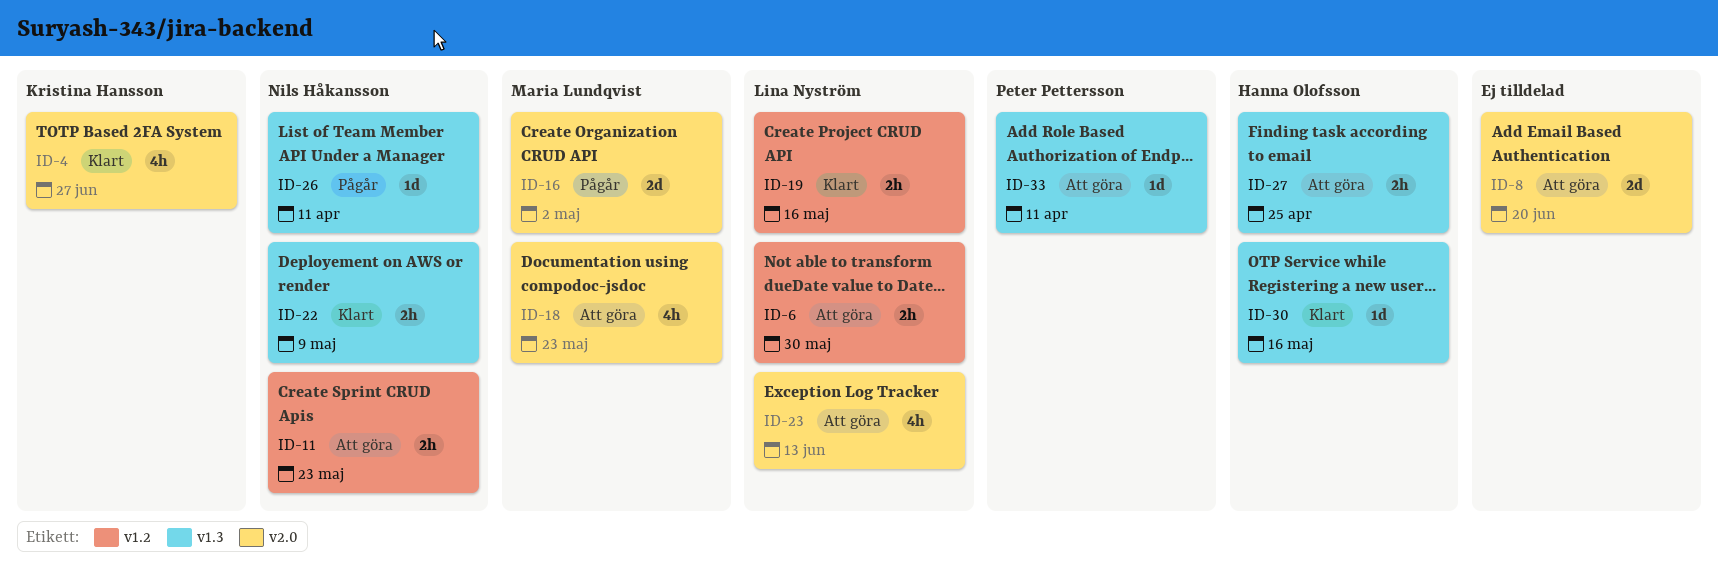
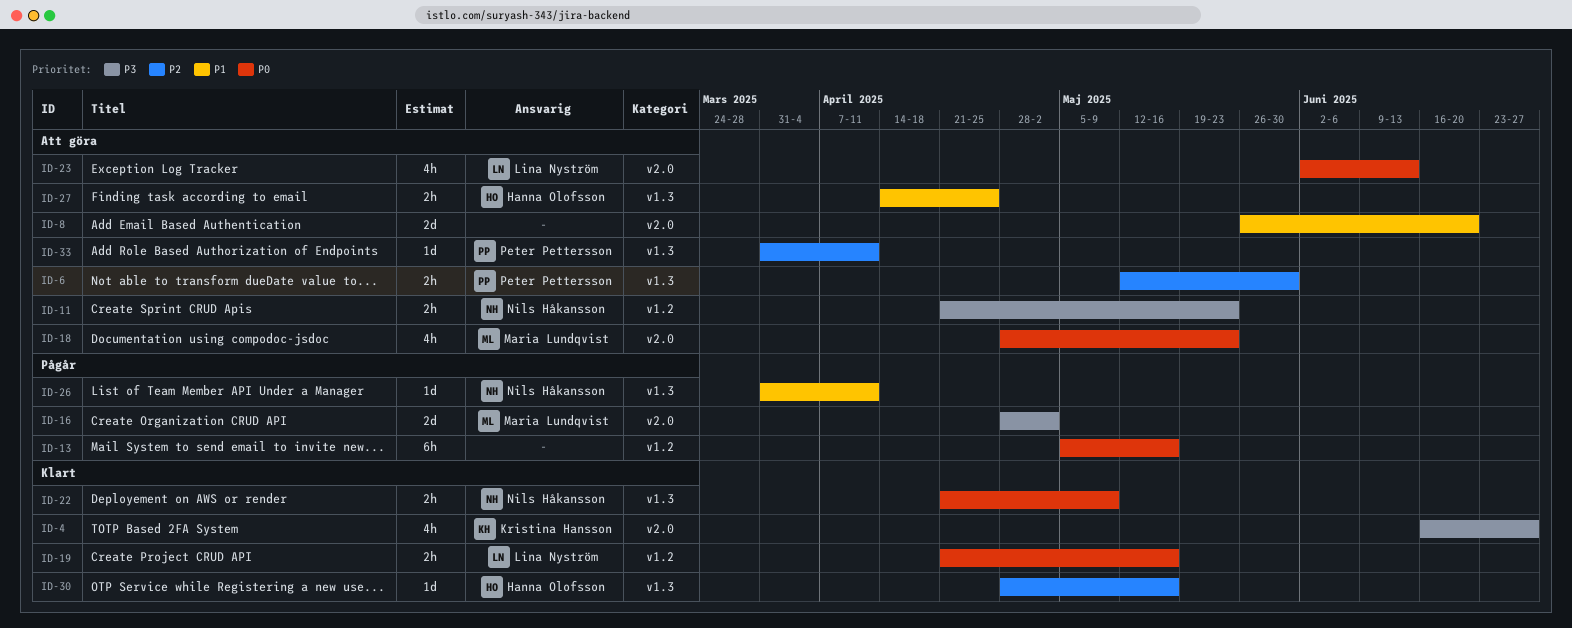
ID-6, owner: Lina Nyström -> Peter Pettersson
ID-6, label: v1.2 -> v1.3
ID-13: none -> present

